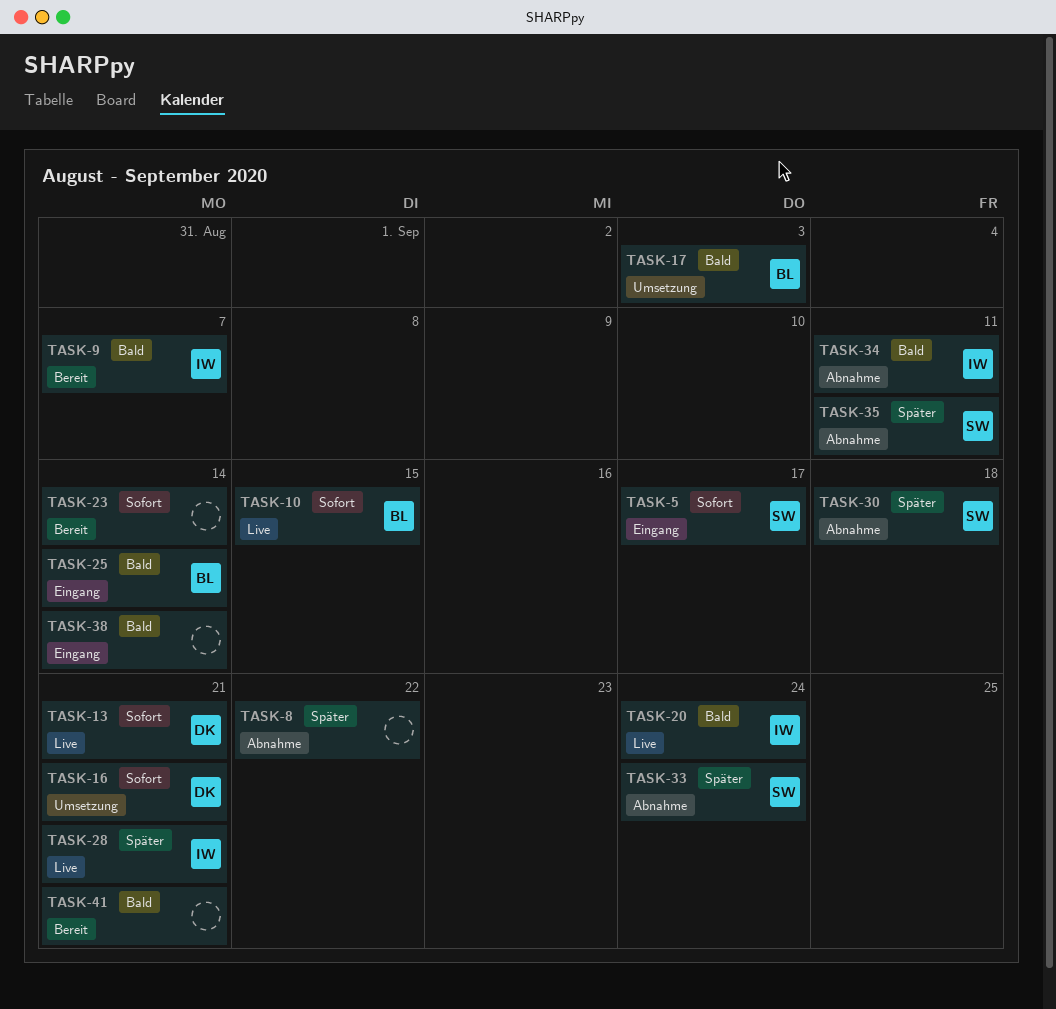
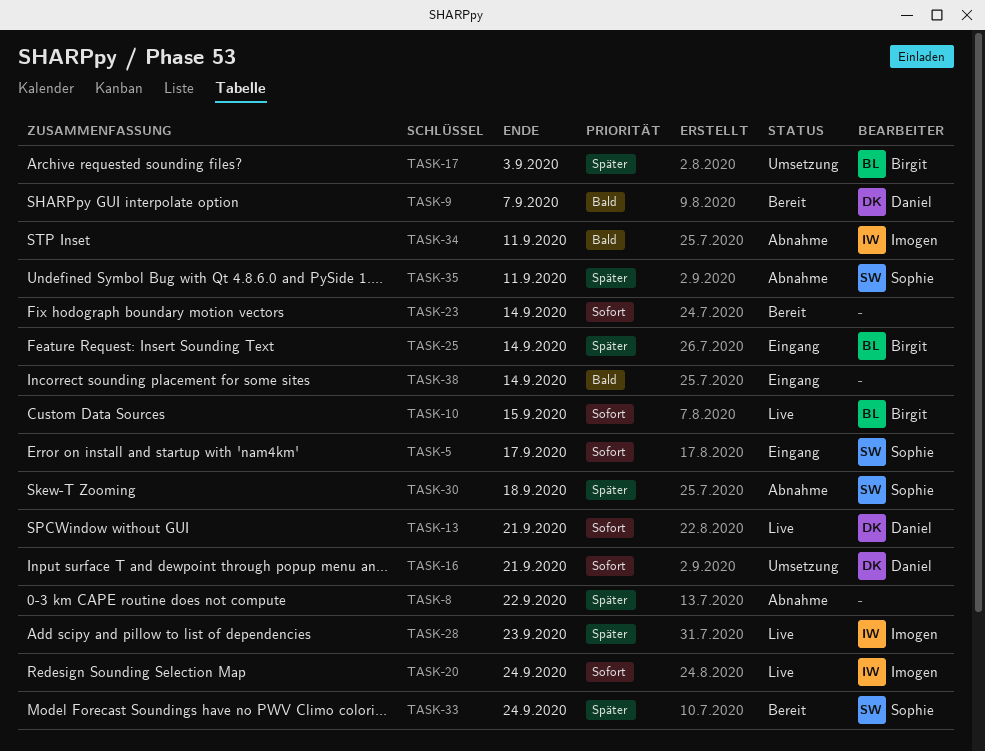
TASK-9, owner: Imogen -> Daniel
TASK-17, priority: Bald -> Später
TASK-20, priority: Bald -> Sofort
TASK-25, priority: Bald -> Später
TASK-28, due: Sep 21 -> Sep 23
TASK-33, status: Abnahme -> Bereit
TASK-41: present -> none

